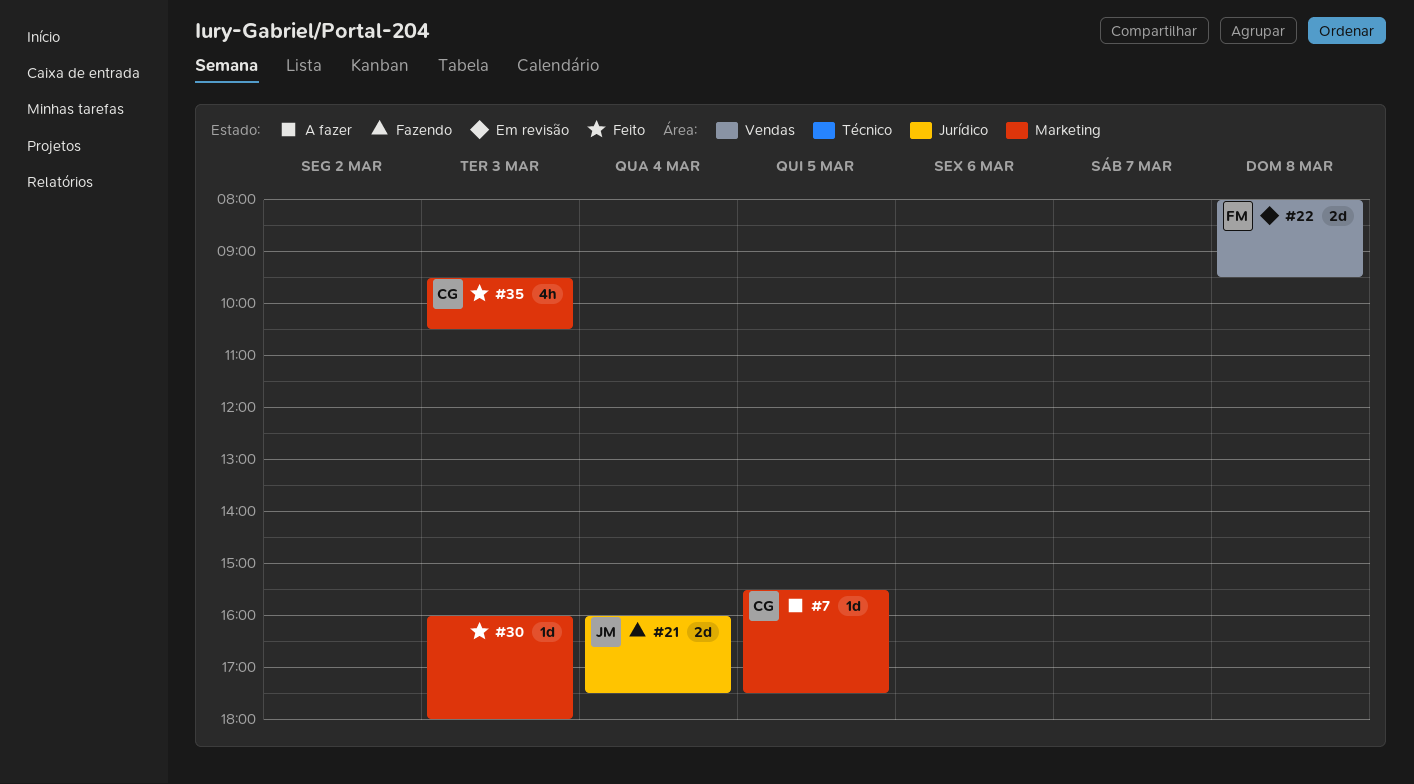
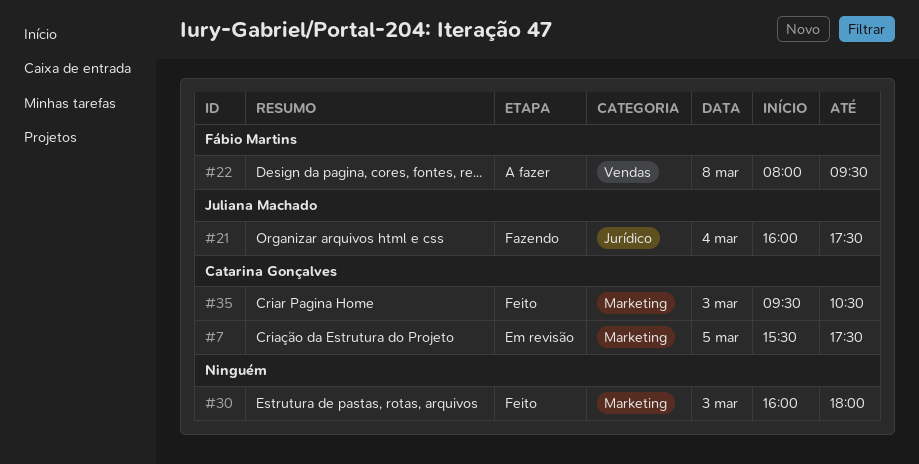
#7, status: A fazer -> Em revisão
#22, status: Em revisão -> A fazer

